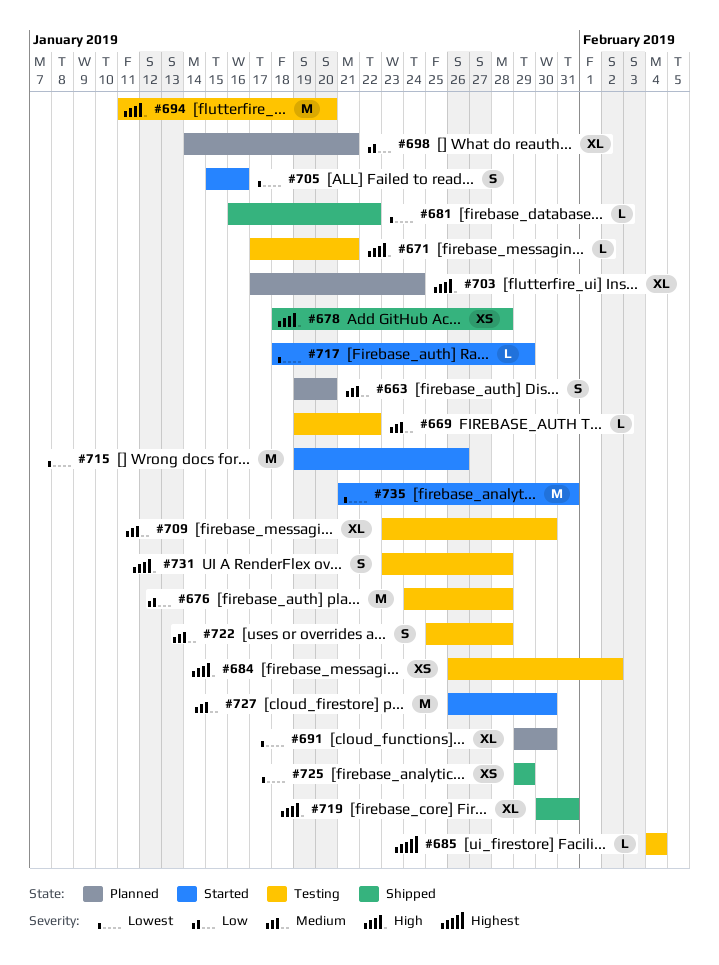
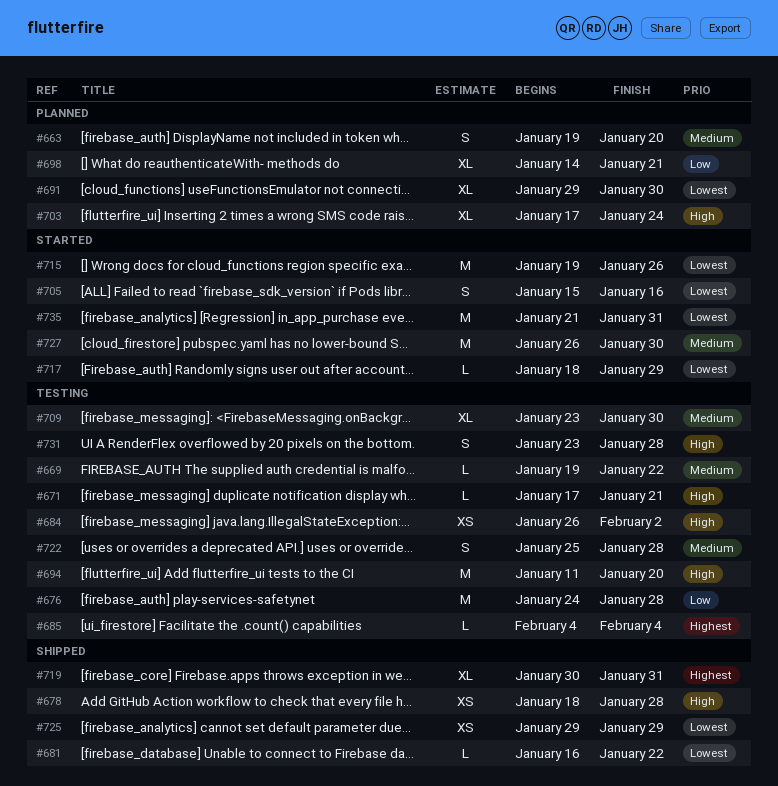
#719, priority: High -> Highest

